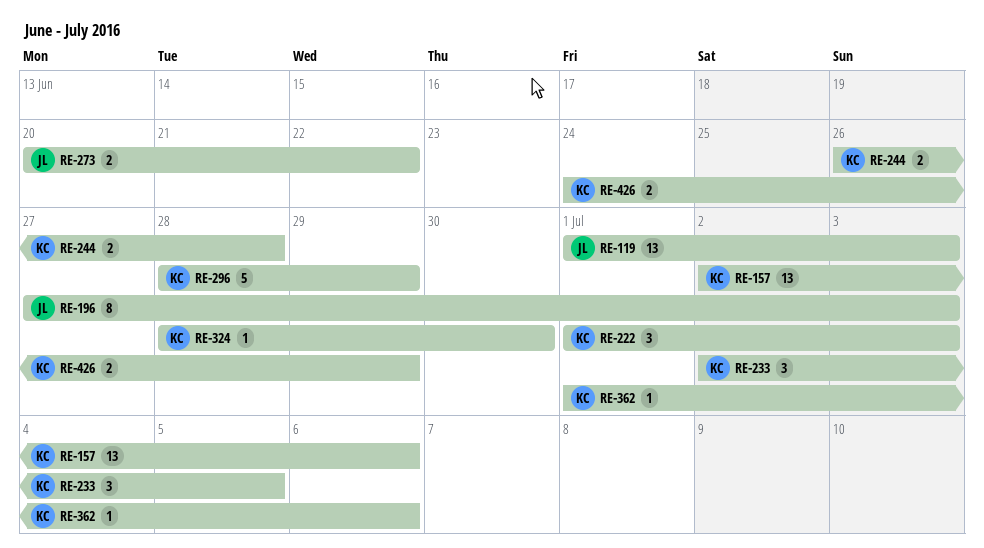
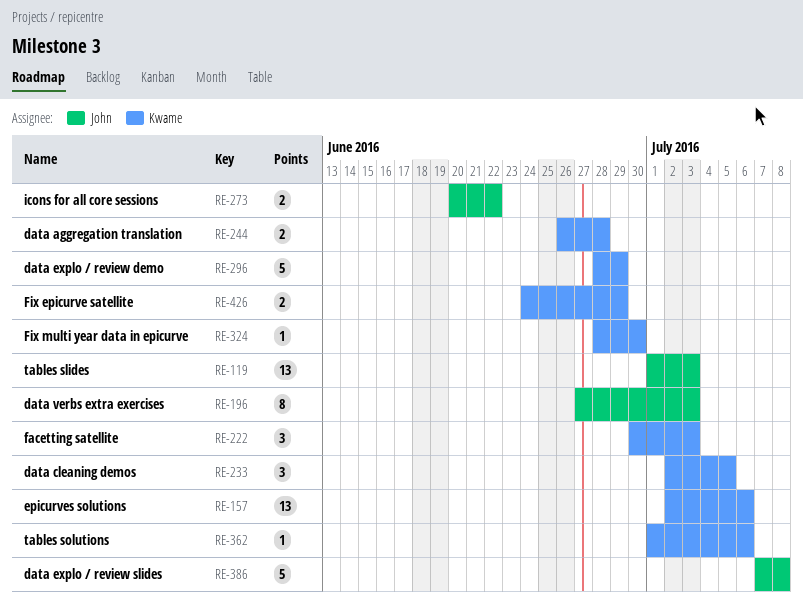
RE-222, start: Jul 1 -> Jun 30
RE-386: none -> present

